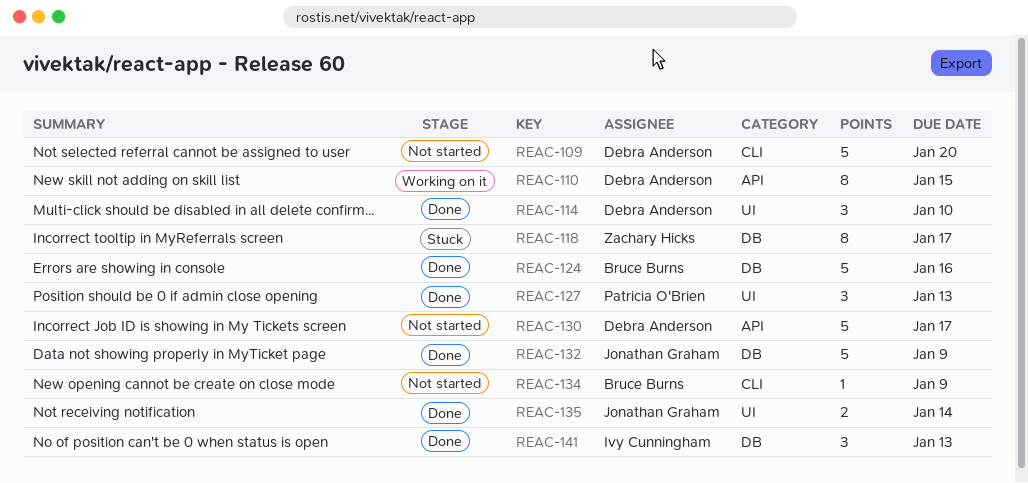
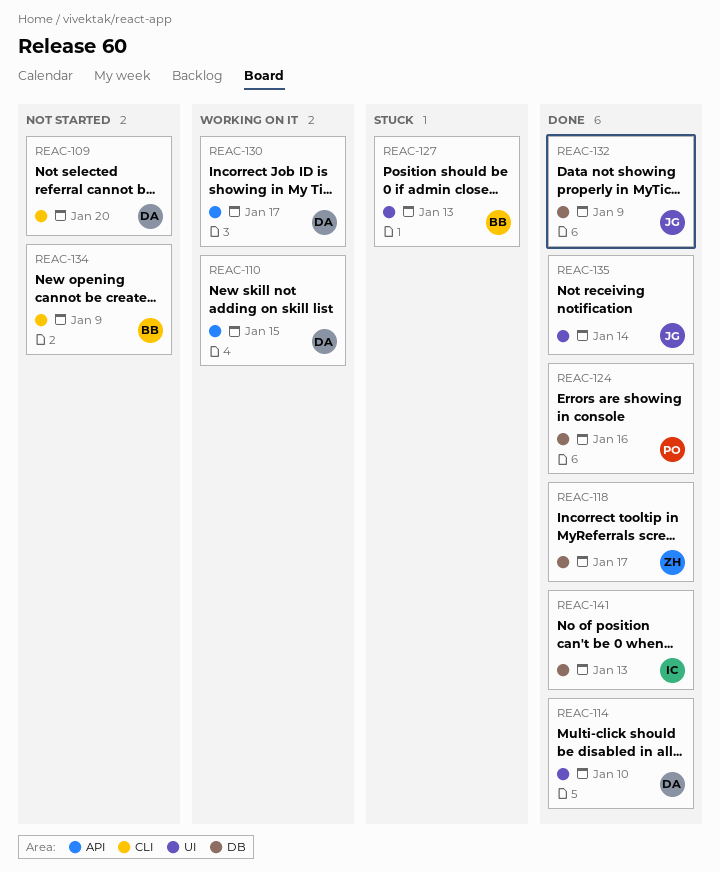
REAC-118, status: Stuck -> Done
REAC-124, owner: Bruce Burns -> Patricia O'Brien
REAC-127, status: Done -> Stuck
REAC-127, owner: Patricia O'Brien -> Bruce Burns
REAC-130, status: Not started -> Working on it

